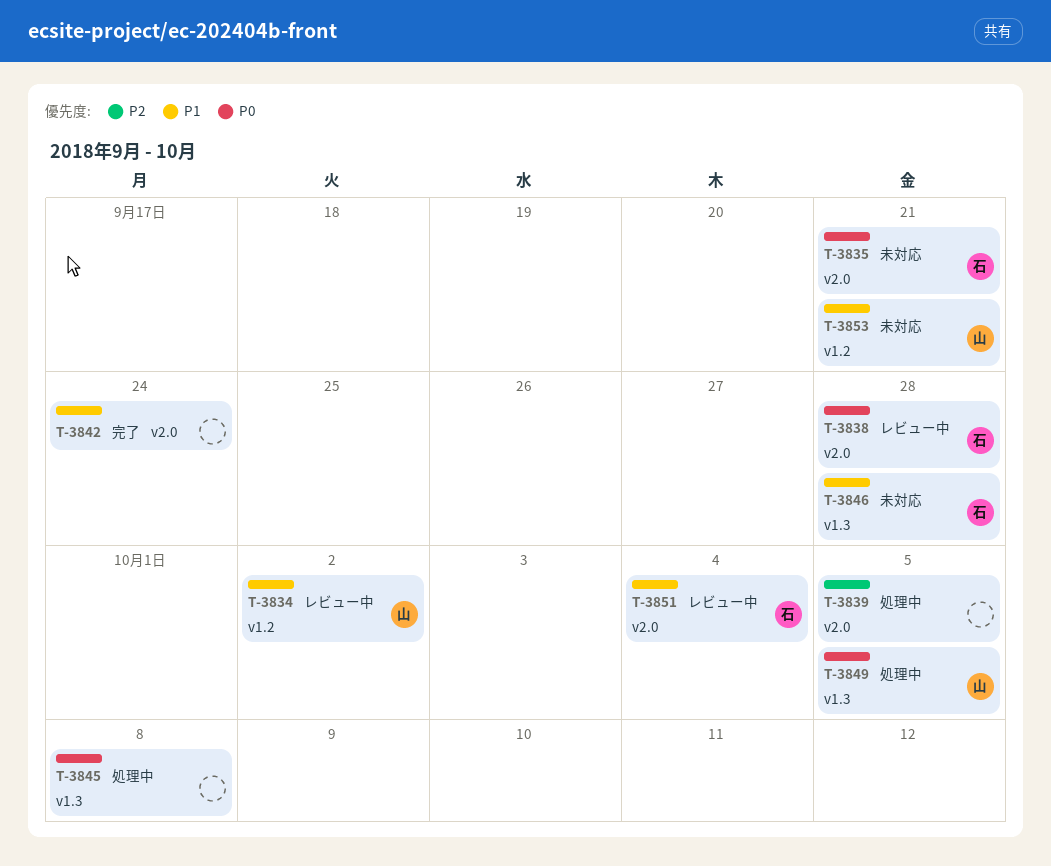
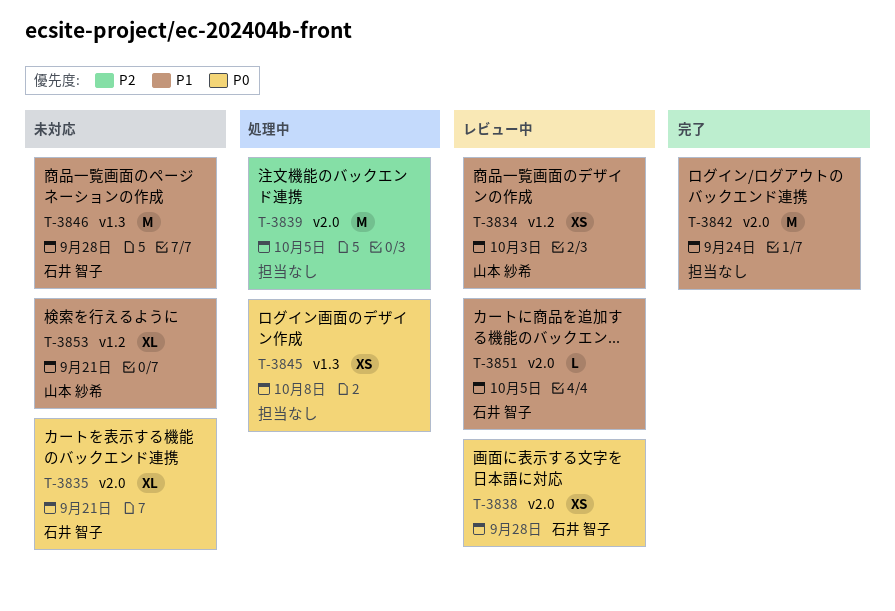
T-3834, due: Oct 2 -> Oct 3
T-3849: present -> none
T-3851, due: Oct 4 -> Oct 5

